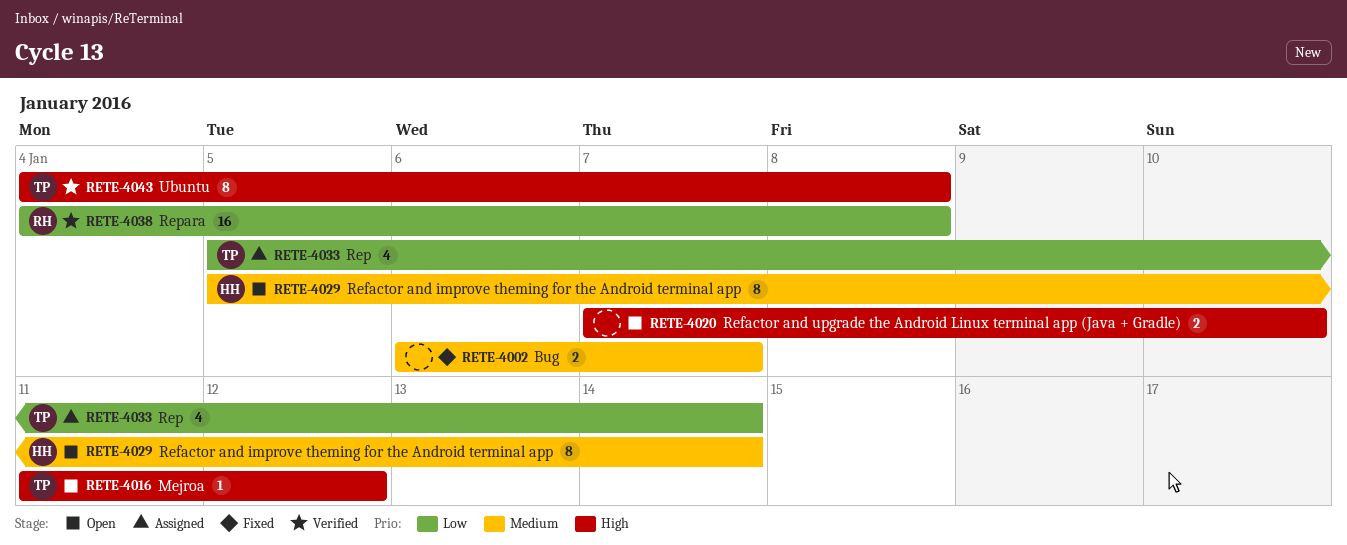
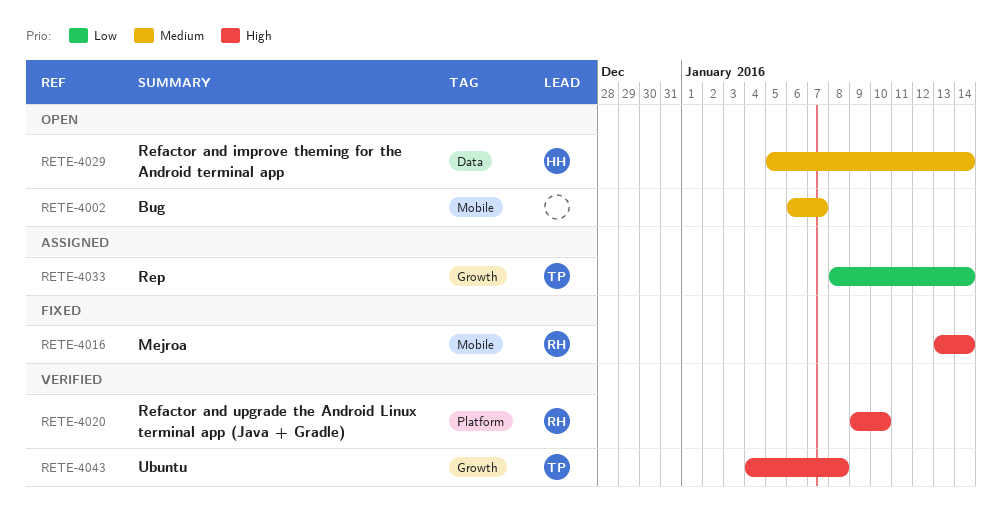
RETE-4002, status: Fixed -> Open
RETE-4016, status: Open -> Fixed
RETE-4016, owner: TP -> RH
RETE-4016, start: Jan 11 -> Jan 13
RETE-4016, due: Jan 12 -> Jan 14
RETE-4020, status: Open -> Verified
RETE-4020, owner: none -> RH
RETE-4020, start: Jan 7 -> Jan 9
RETE-4033, start: Jan 5 -> Jan 8
RETE-4038: present -> none

